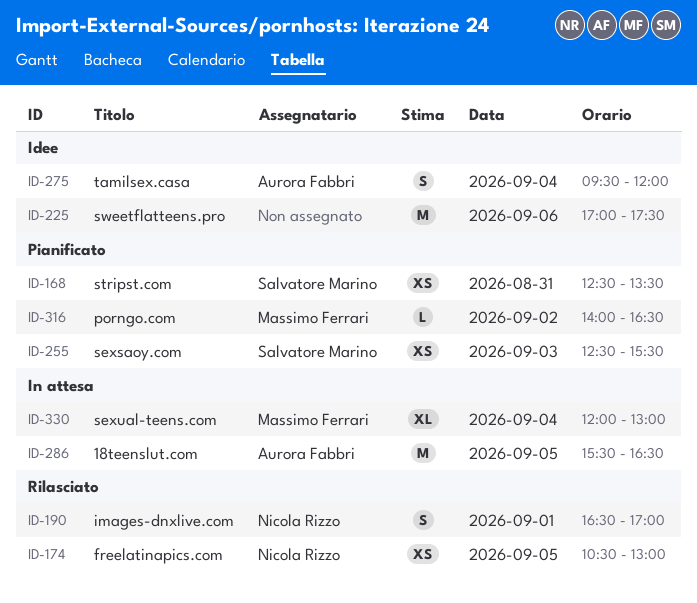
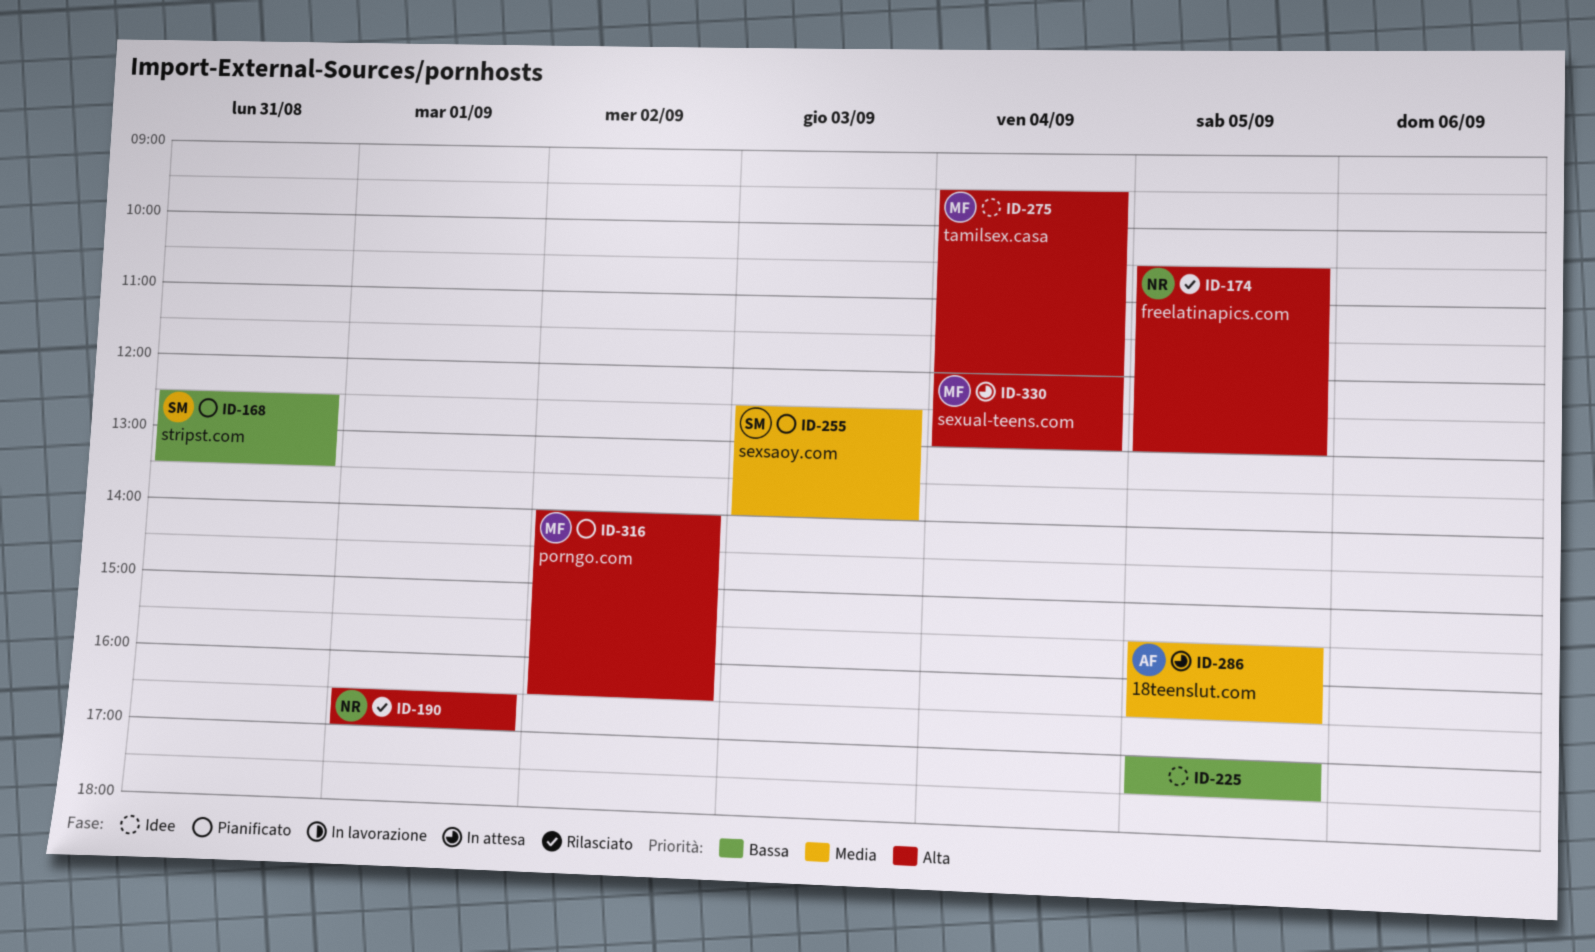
ID-225, day: Sep 6 -> Sep 5
ID-255, ends: 15:30 -> 14:00
ID-275, owner: Aurora Fabbri -> Massimo Ferrari

